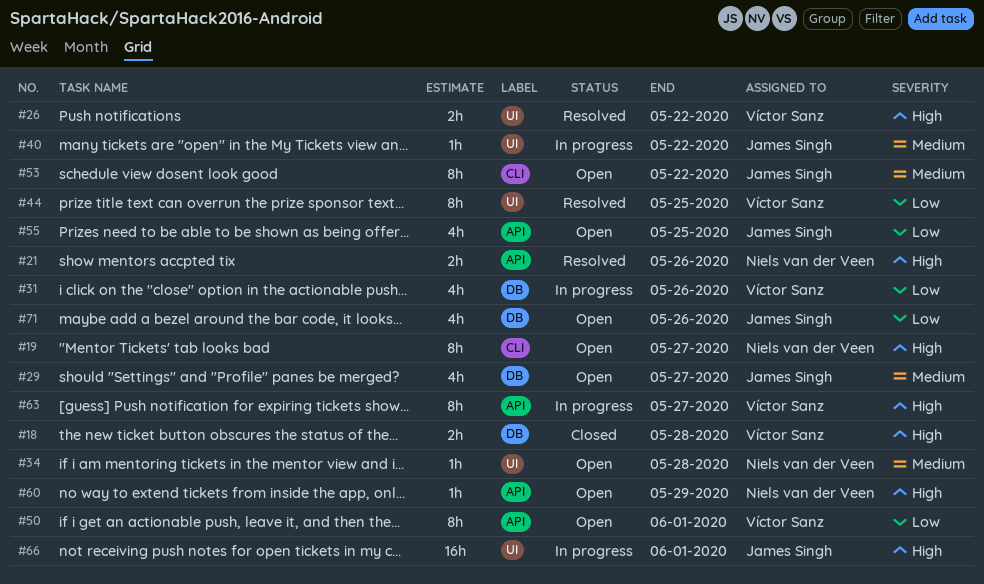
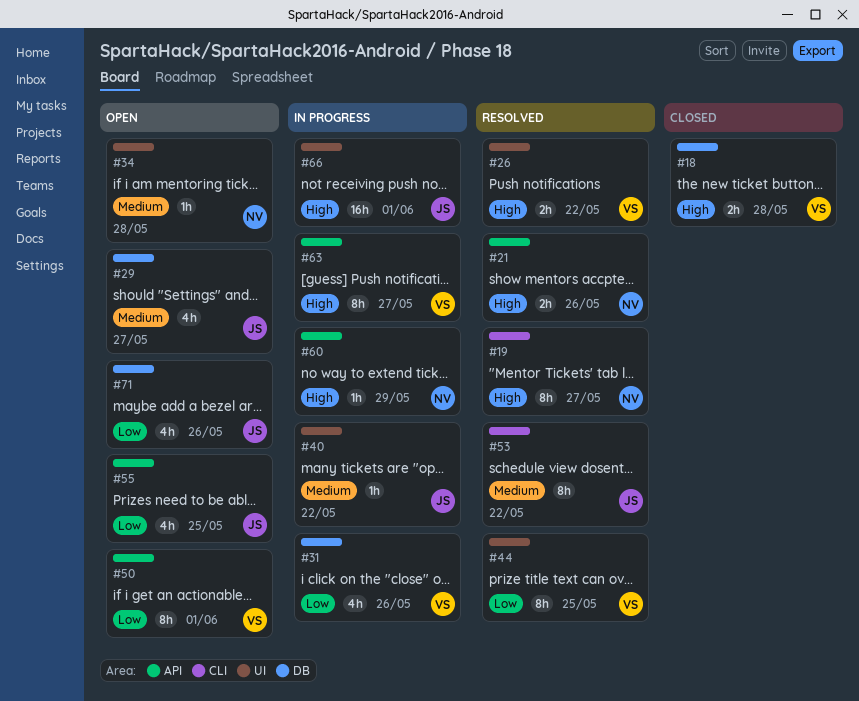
#19, status: Open -> Resolved
#53, status: Open -> Resolved
#60, status: Open -> In progress

